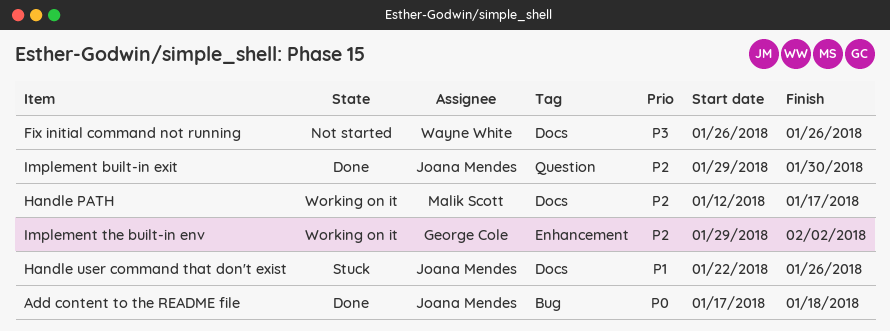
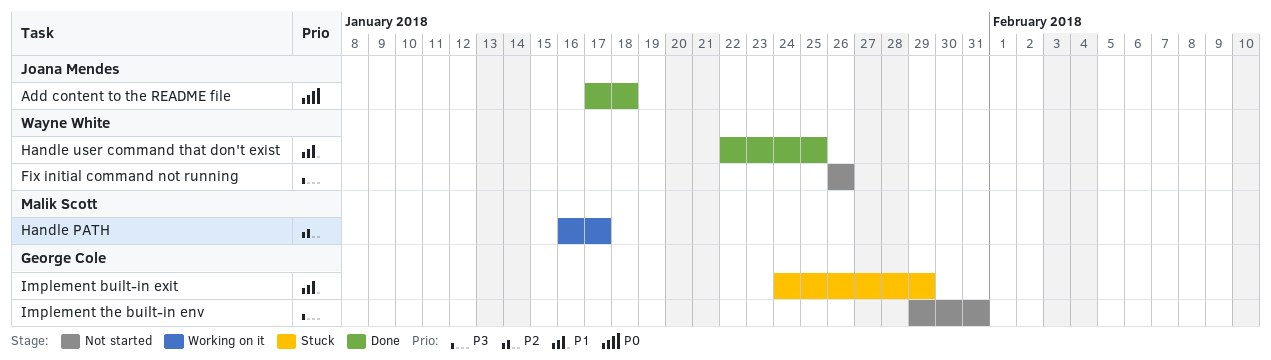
Handle PATH, start: Jan 12 -> Jan 16
Handle user command that don't exist, status: Stuck -> Done
Handle user command that don't exist, owner: Joana Mendes -> Wayne White
Handle user command that don't exist, due: Jan 26 -> Jan 25
Implement built-in exit, status: Done -> Stuck
Implement built-in exit, owner: Joana Mendes -> George Cole
Implement built-in exit, priority: P2 -> P1
Implement built-in exit, start: Jan 29 -> Jan 24
Implement built-in exit, due: Jan 30 -> Jan 29
Implement the built-in env, status: Working on it -> Not started
Implement the built-in env, priority: P2 -> P3
Implement the built-in env, due: Feb 2 -> Jan 31

